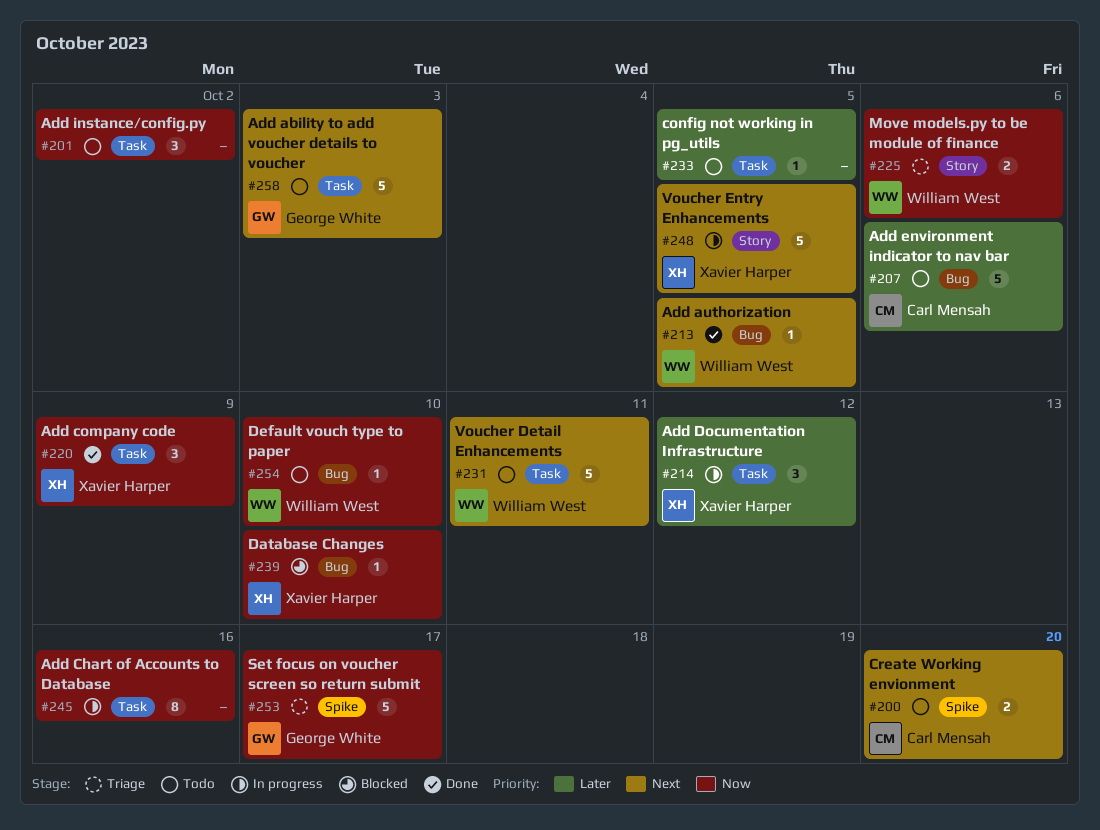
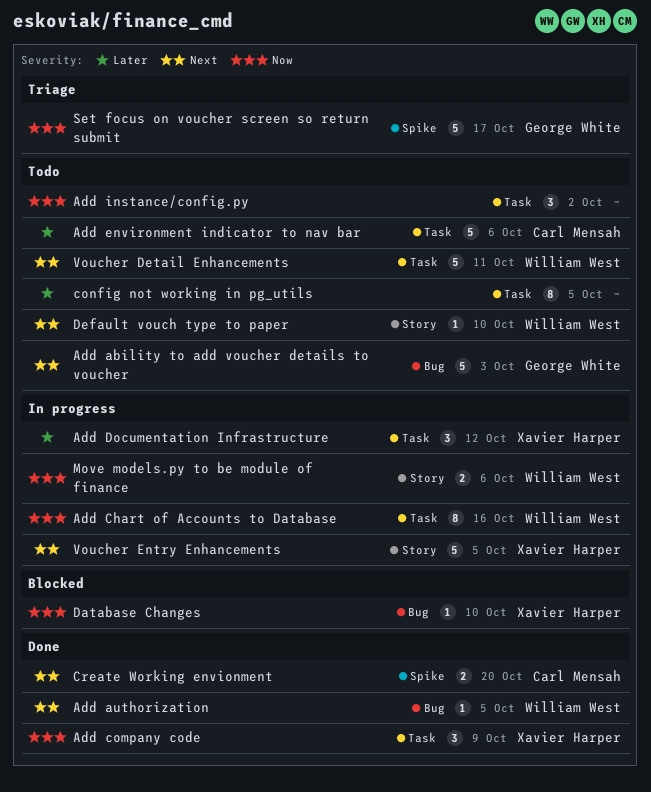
Add ability to add voucher details to voucher, label: Task -> Bug
Add Chart of Accounts to Database, owner: none -> William West
Add environment indicator to nav bar, label: Bug -> Task
config not working in pg_utils, estimate: 1 -> 8
Create Working envionment, status: Todo -> Done
Default vouch type to paper, priority: Now -> Next
Default vouch type to paper, label: Bug -> Story
Move models.py to be module of finance, status: Triage -> In progress

